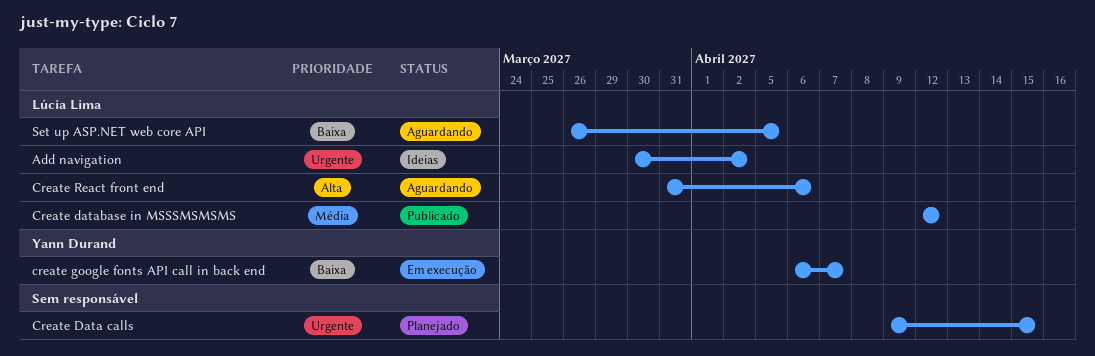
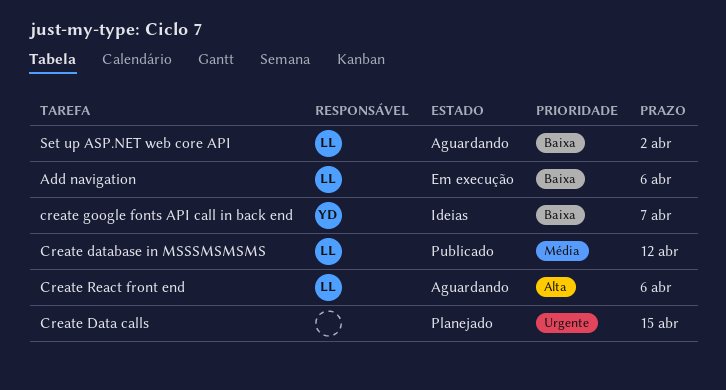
Add navigation, status: Ideias -> Em execução
Add navigation, priority: Urgente -> Baixa
Add navigation, due: Apr 2 -> Apr 6
create google fonts API call in back end, status: Em execução -> Ideias
Set up ASP.NET web core API, due: Apr 5 -> Apr 2

